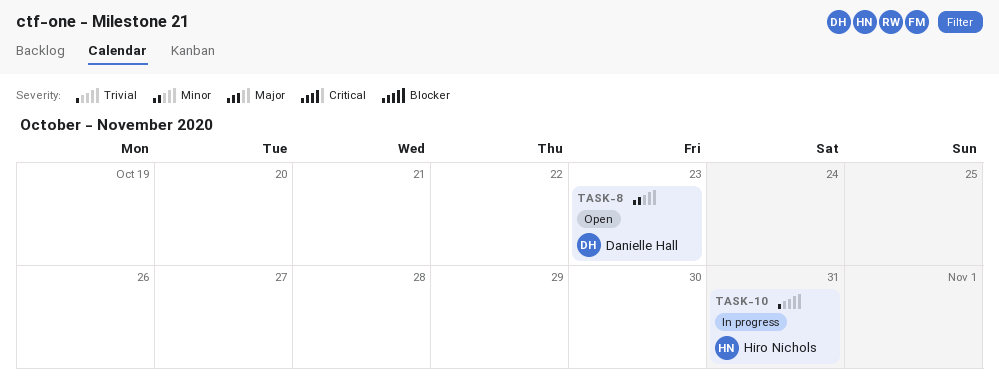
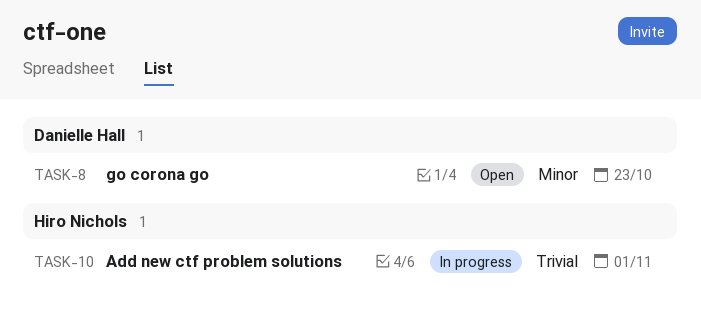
TASK-10, due: Oct 31 -> Nov 1

